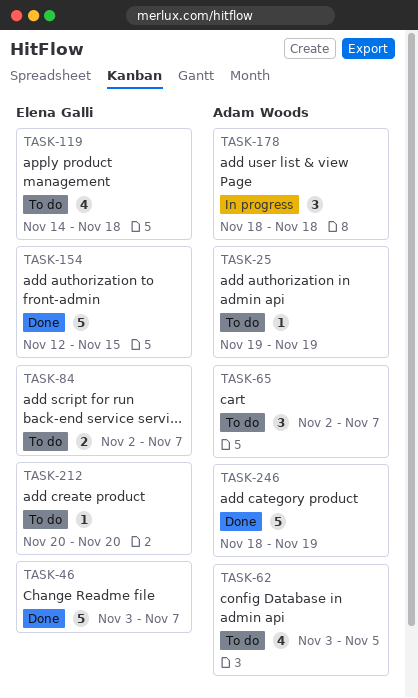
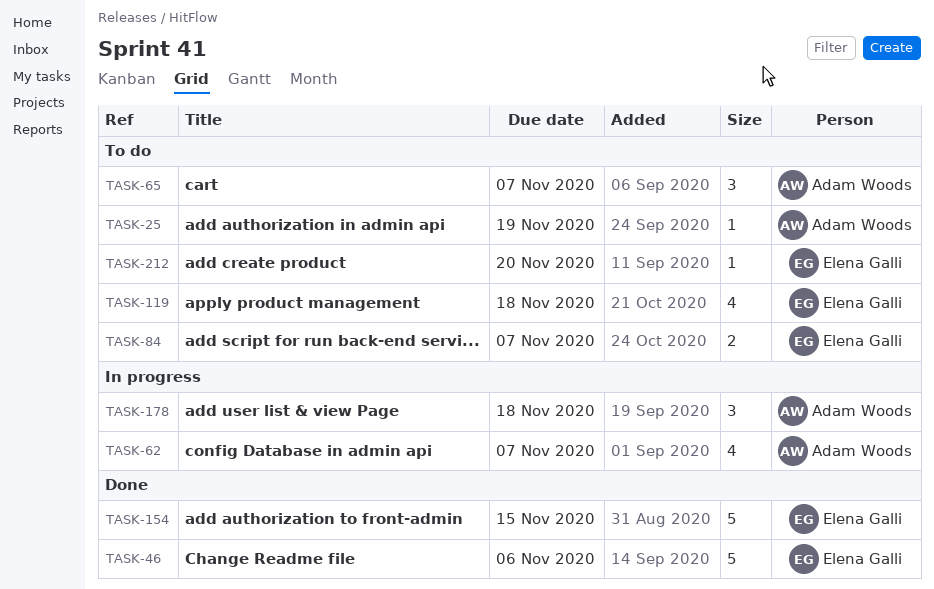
TASK-46, due: Nov 7 -> Nov 6
TASK-62, status: To do -> In progress
TASK-62, due: Nov 5 -> Nov 7
TASK-246: present -> none

